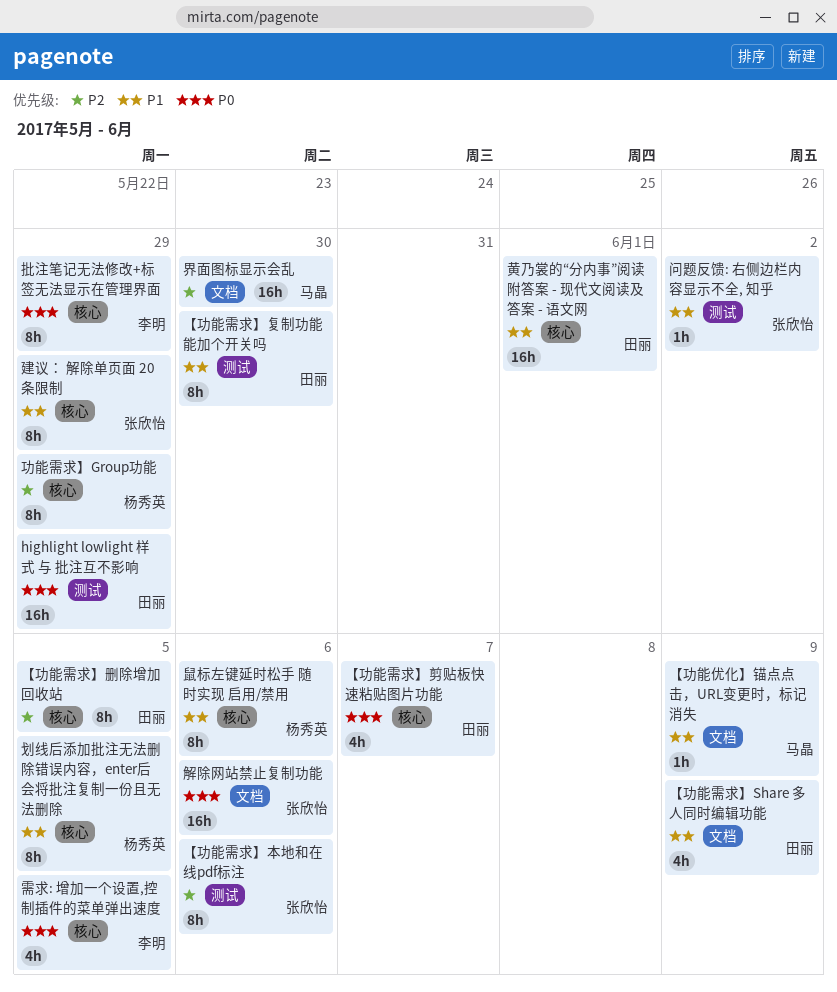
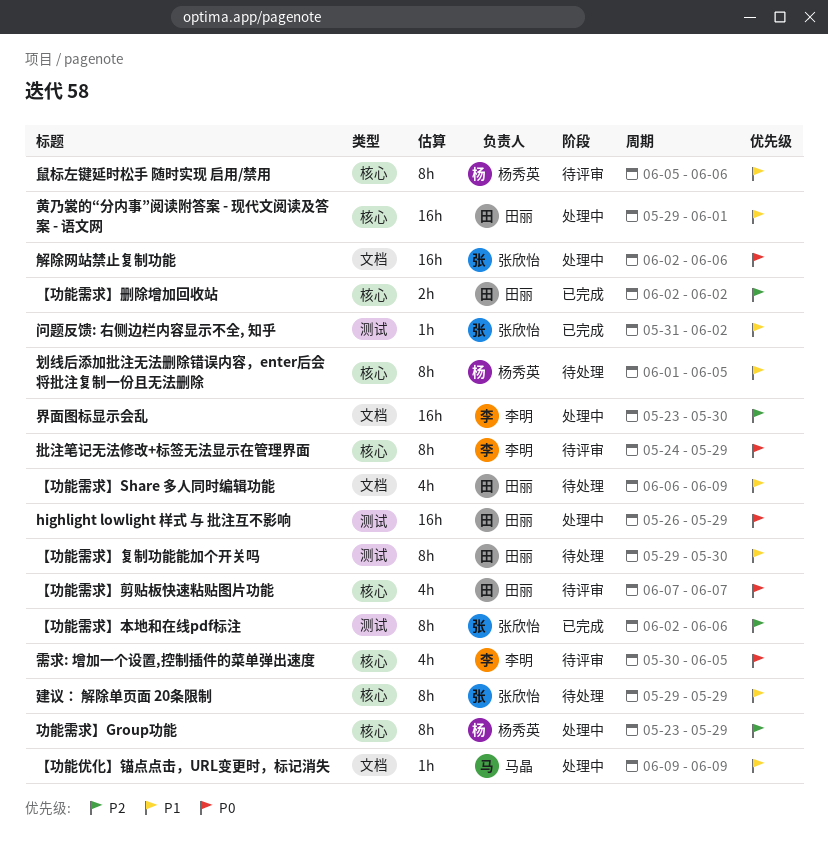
【功能需求】删除增加回收站, estimate: 8h -> 2h
【功能需求】删除增加回收站, due: Jun 5 -> Jun 2
界面图标显示会乱, owner: 马晶 -> 李明

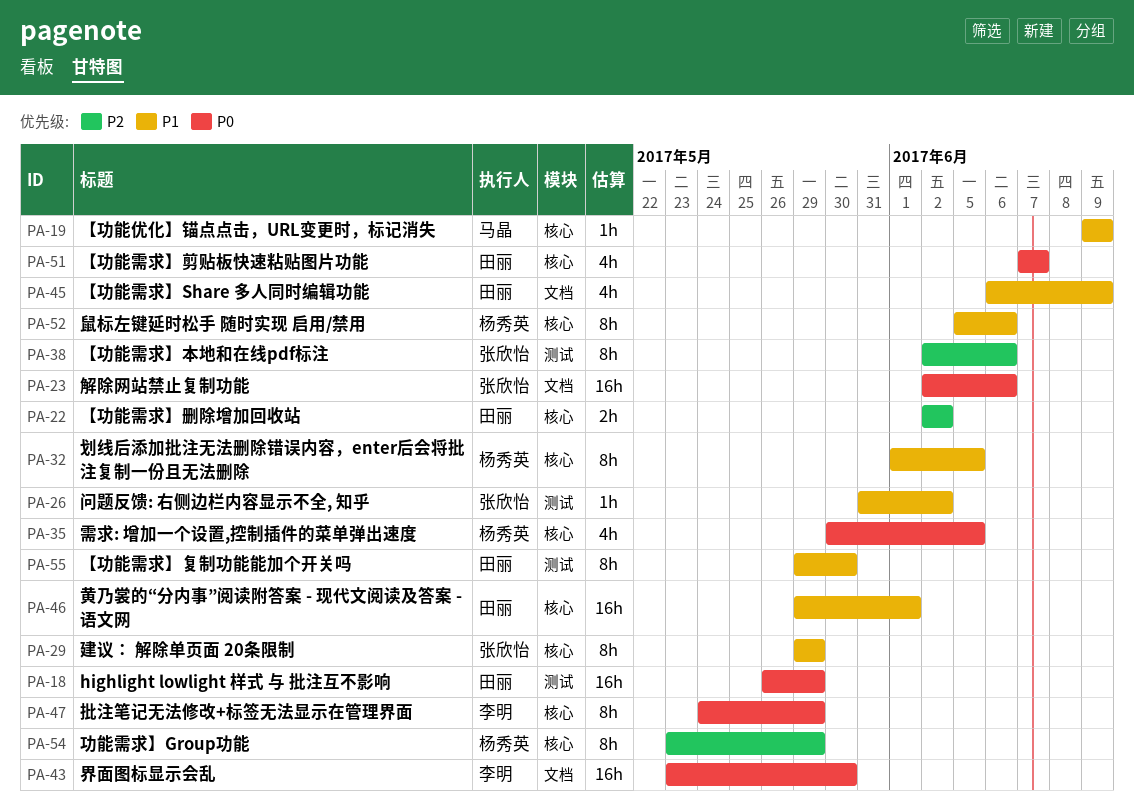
【功能优化】锚点点击，URL变更时，标记消失, label: 文档 -> 核心
界面图标显示会乱, priority: P2 -> P0
需求: 增加一个设置,控制插件的菜单弹出速度, owner: 李明 -> 杨秀英

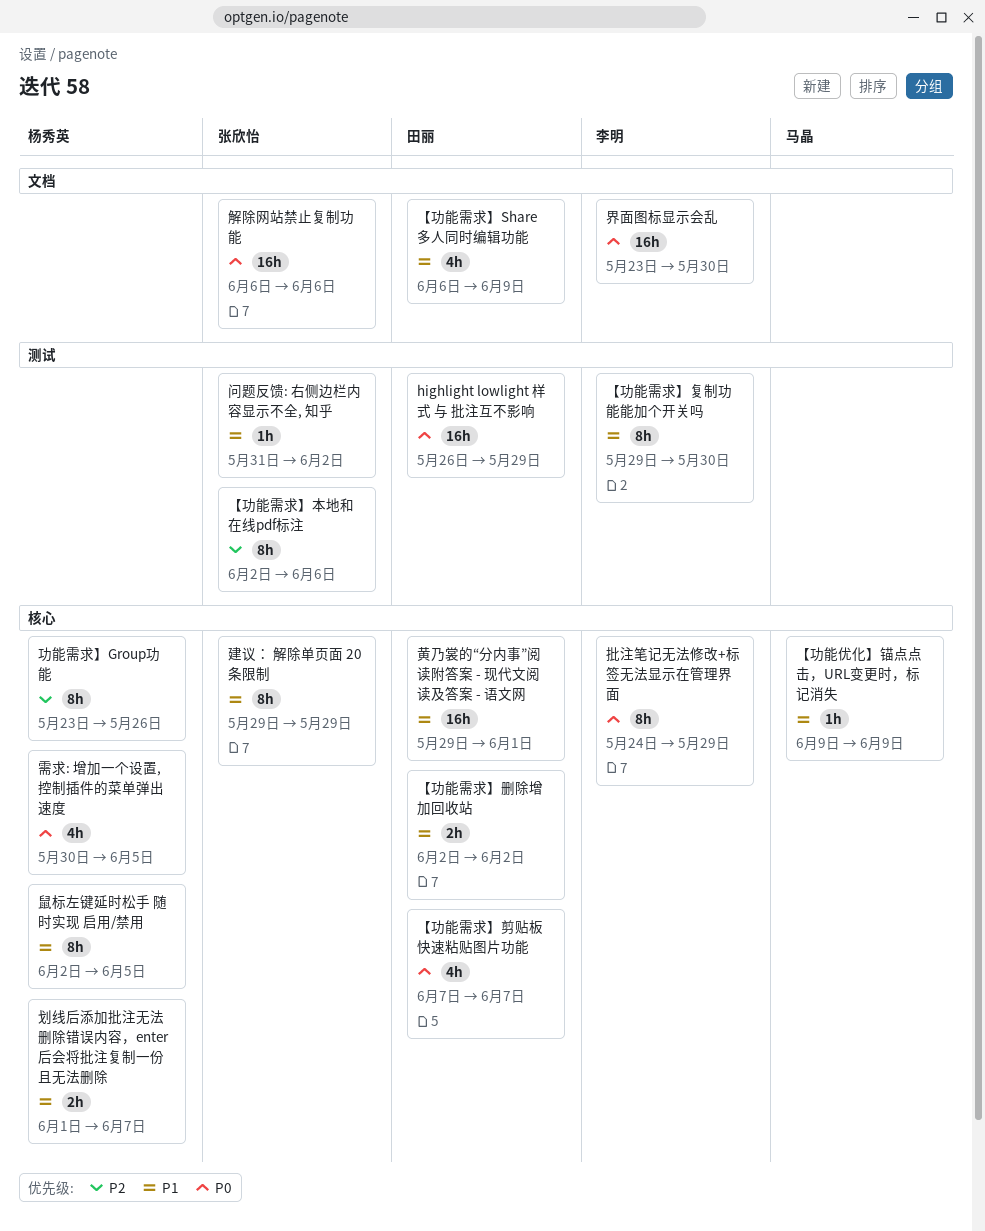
【功能需求】删除增加回收站, priority: P2 -> P1
【功能需求】复制功能能加个开关吗, owner: 田丽 -> 李明
划线后添加批注无法删除错误内容，enter后会将批注复制一份且无法删除, estimate: 8h -> 2h
划线后添加批注无法删除错误内容，enter后会将批注复制一份且无法删除, due: Jun 5 -> Jun 7
功能需求】Group功能, due: May 29 -> May 26
解除网站禁止复制功能, start: Jun 2 -> Jun 6
鼠标左键延时松手 随时实现 启用/禁用, start: Jun 5 -> Jun 2
鼠标左键延时松手 随时实现 启用/禁用, due: Jun 6 -> Jun 5

